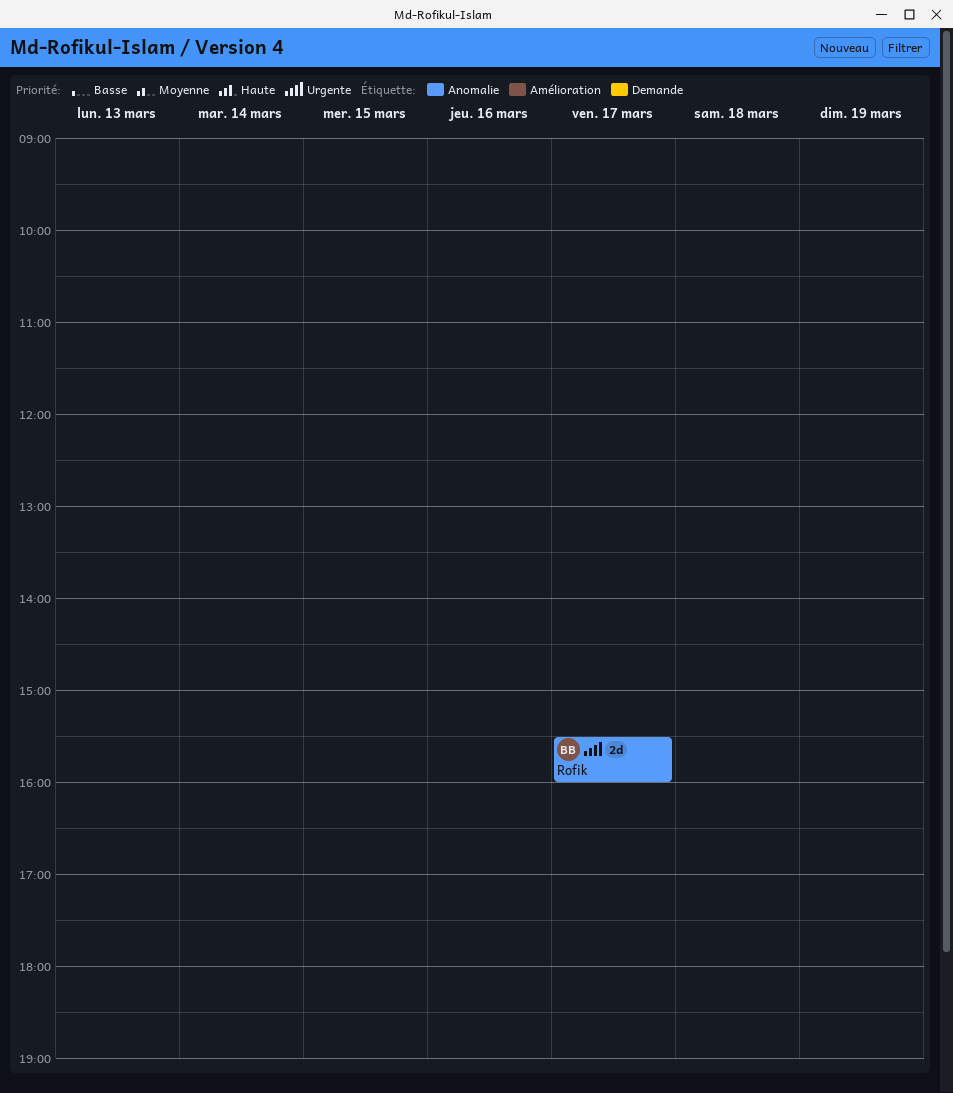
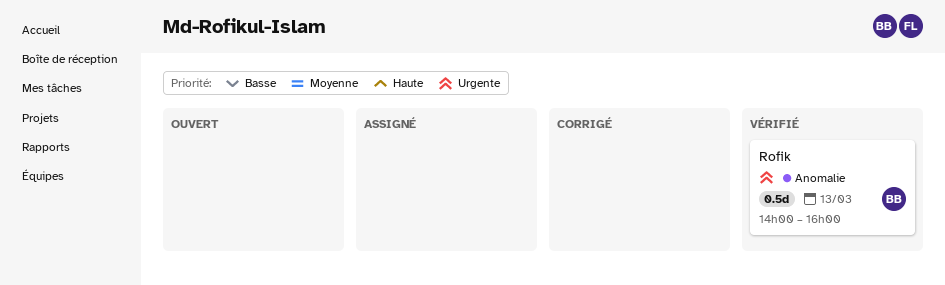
Rofik, estimate: 2d -> 0.5d
Rofik, day: Mar 17 -> Mar 13
Rofik, begins: 15:30 -> 14:00

